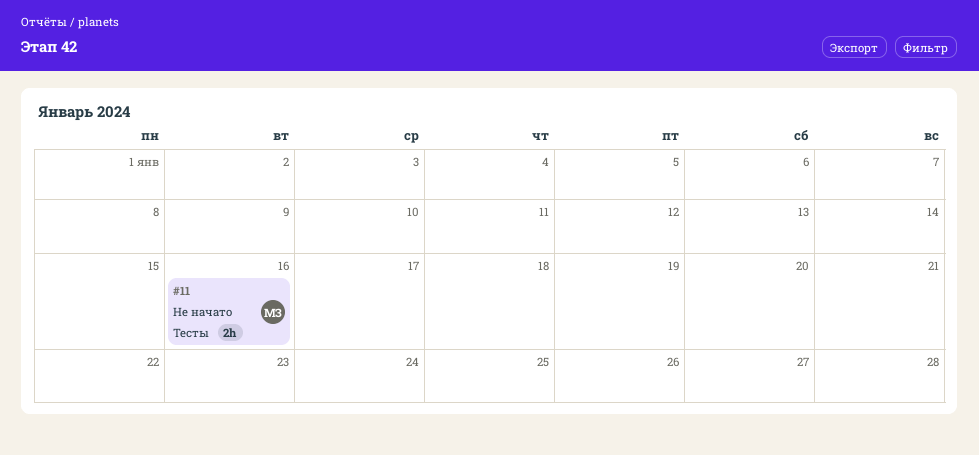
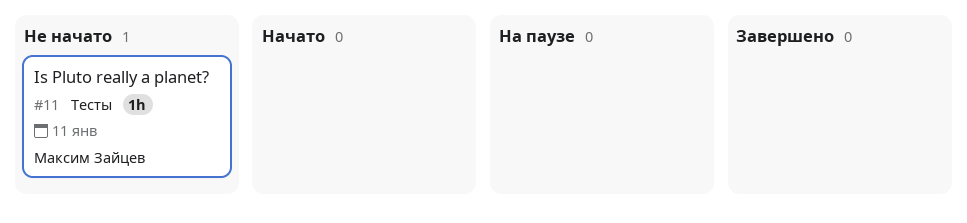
#11, estimate: 2h -> 1h
#11, due: Jan 16 -> Jan 11

